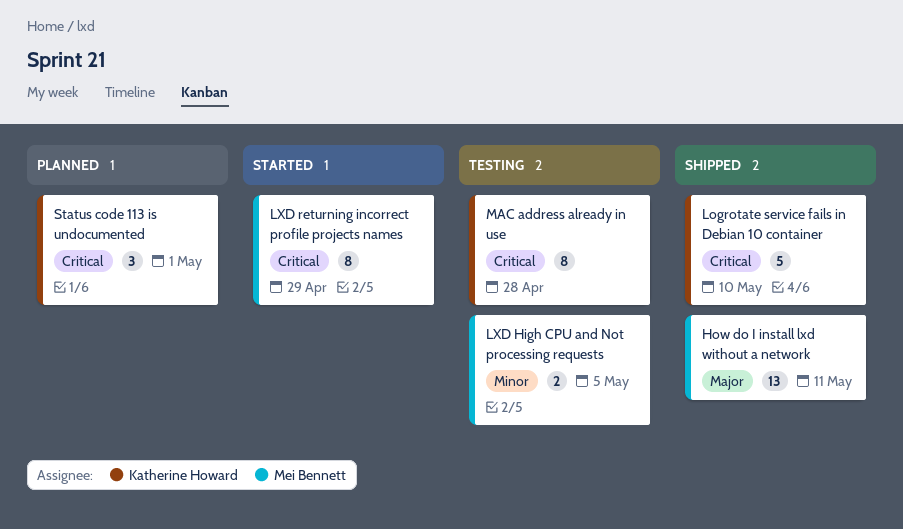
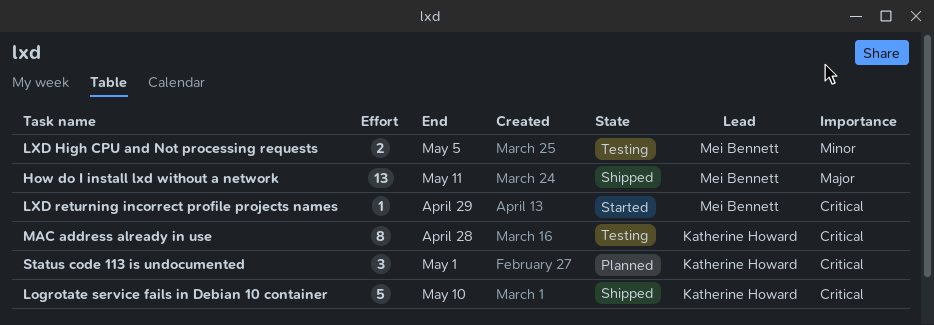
LXD returning incorrect profile projects names, estimate: 8 -> 1

